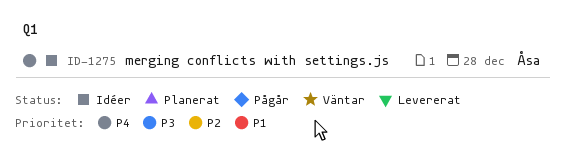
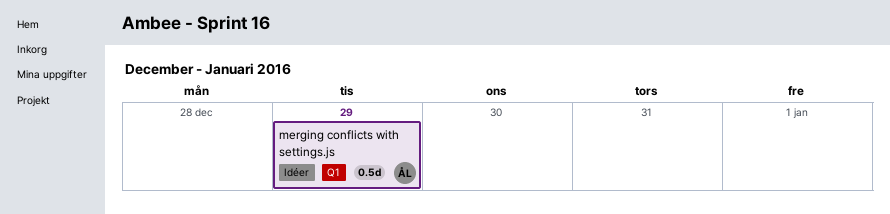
merging conflicts with settings.js, day: Dec 28 -> Dec 29

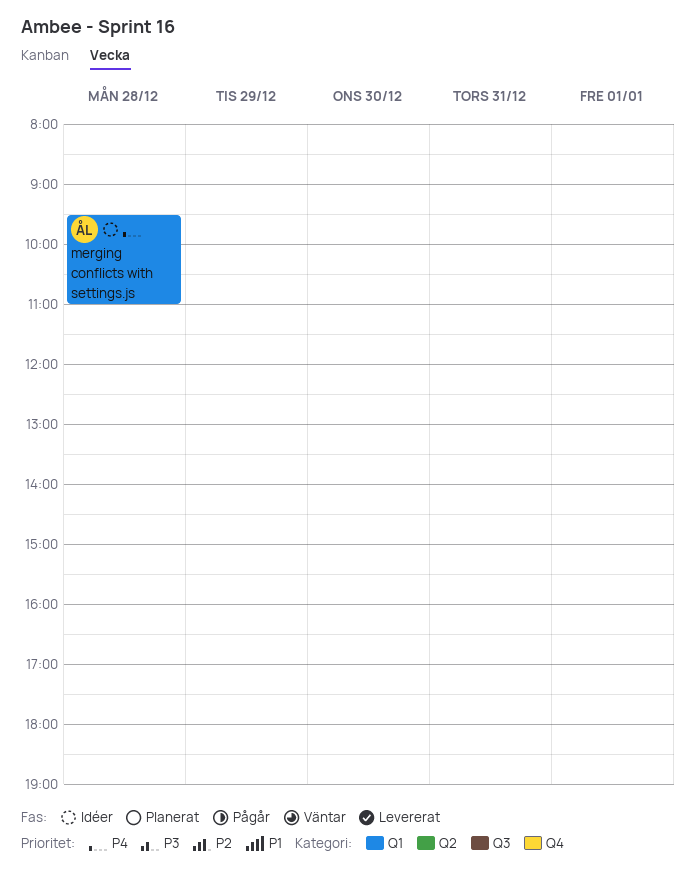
merging conflicts with settings.js, day: Dec 29 -> Dec 28

